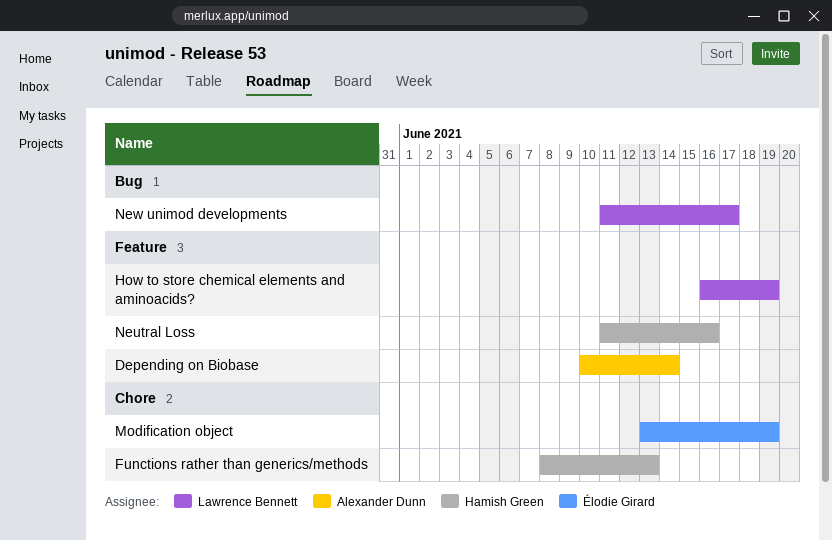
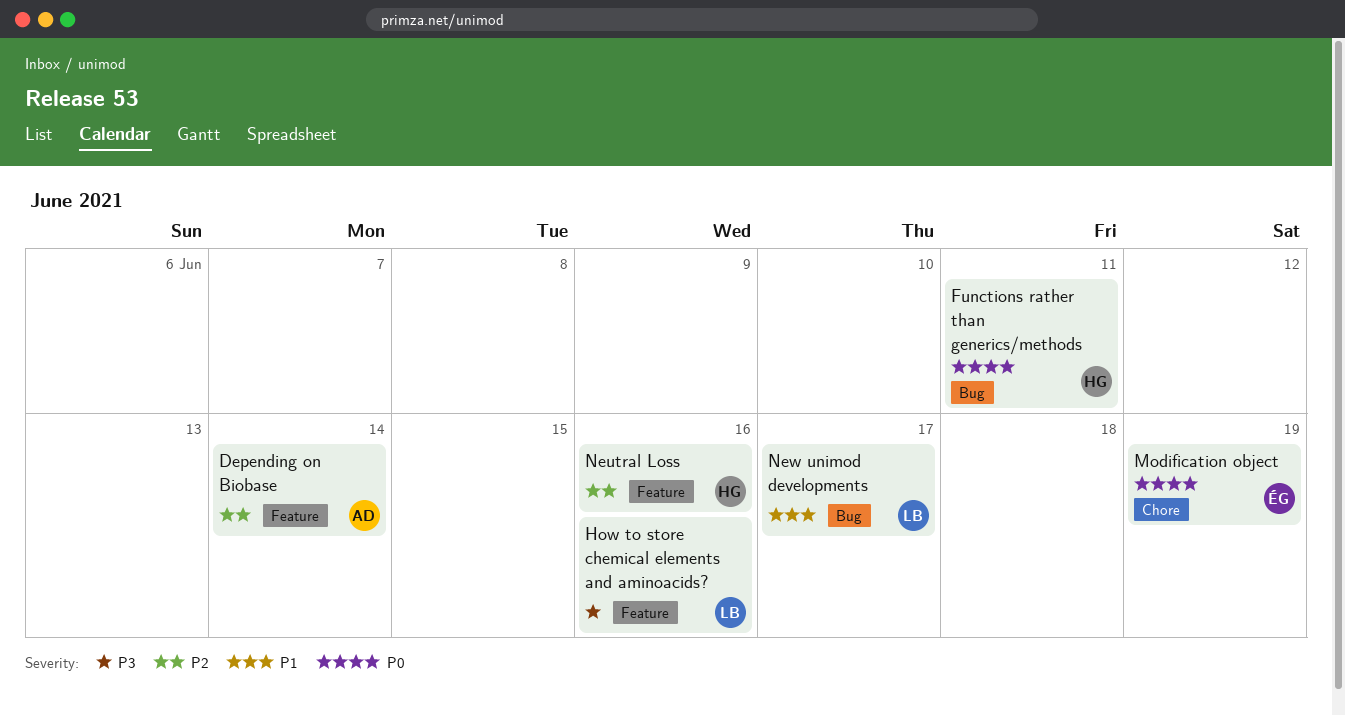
Functions rather than generics/methods, label: Chore -> Bug
Functions rather than generics/methods, due: Jun 13 -> Jun 11
How to store chemical elements and aminoacids?, due: Jun 19 -> Jun 16

